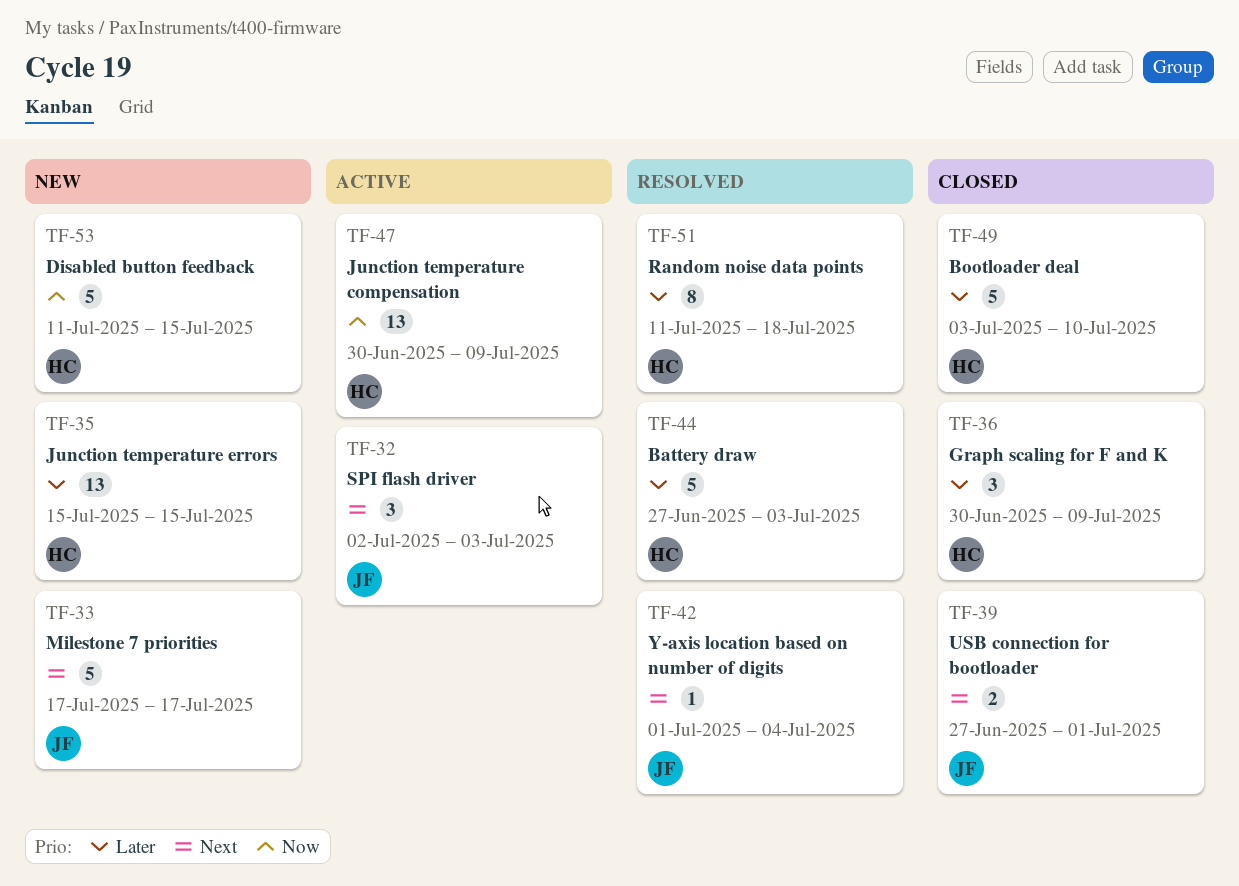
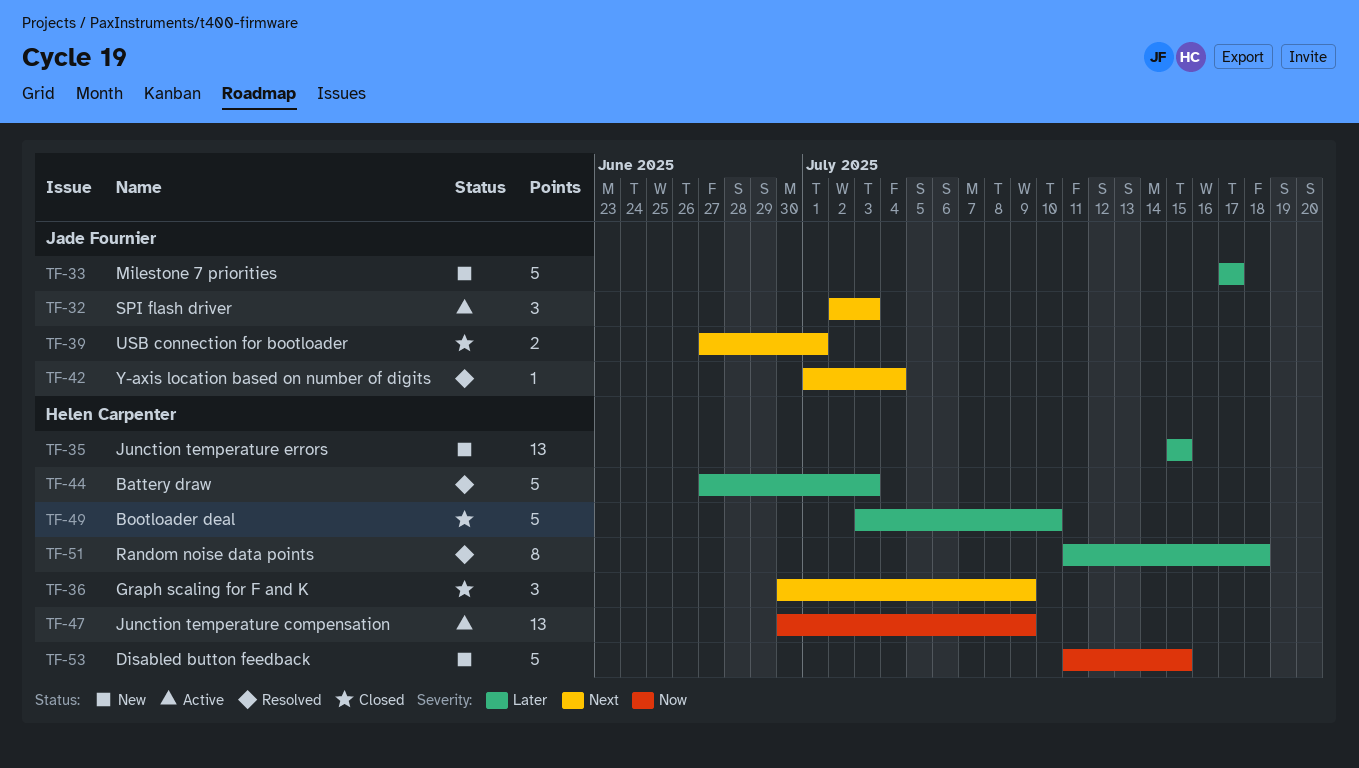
TF-33, priority: Next -> Later
TF-36, priority: Later -> Next

